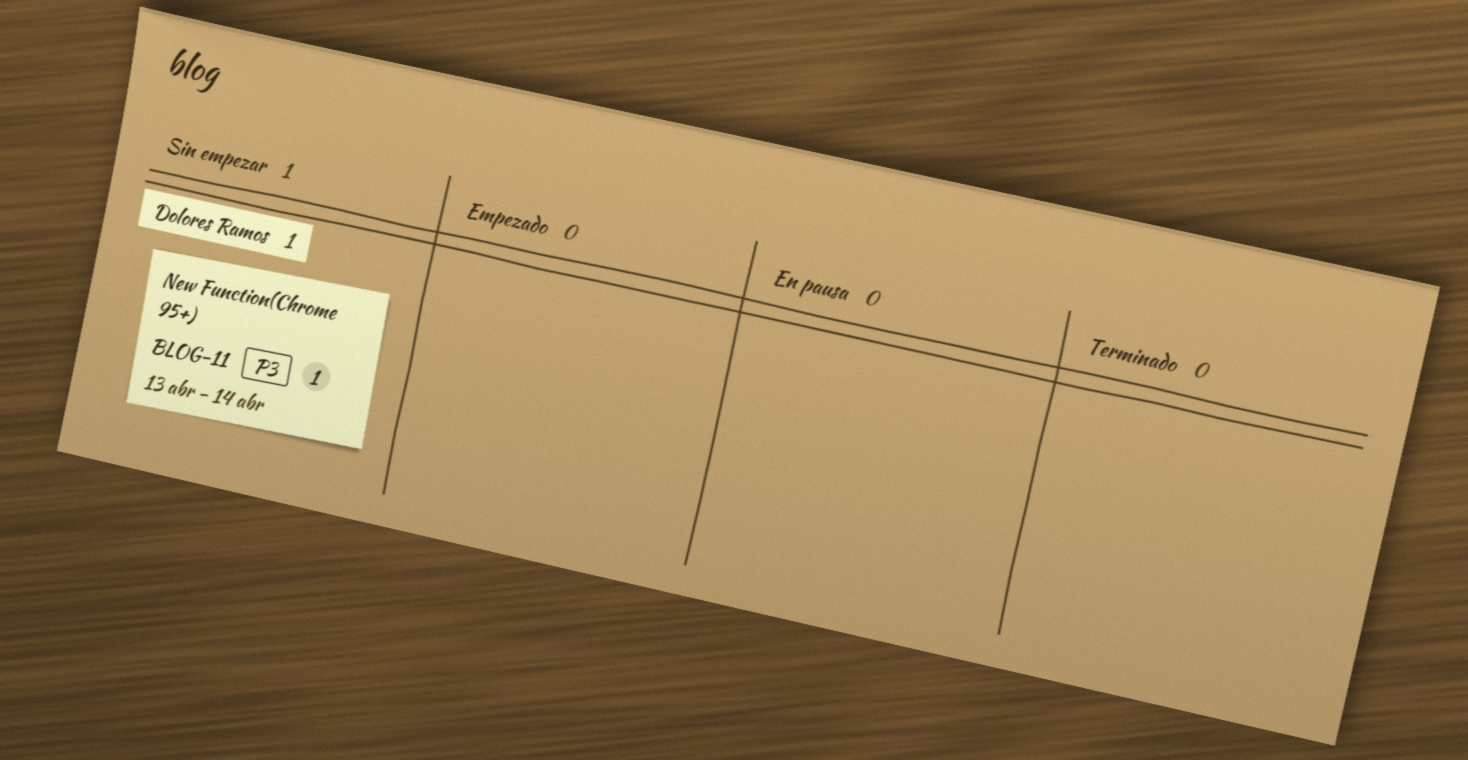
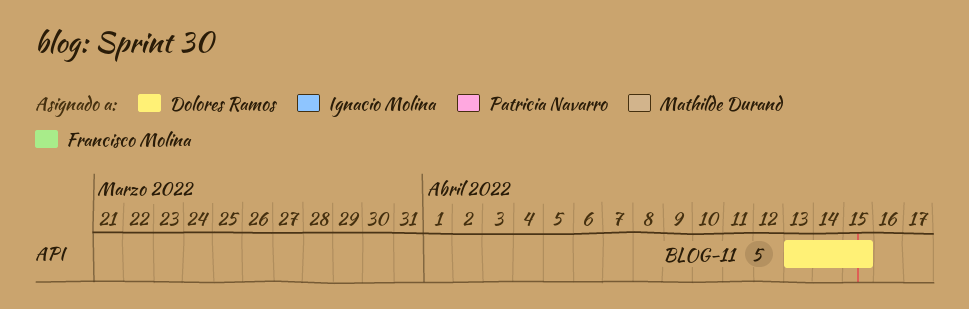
BLOG-11, estimate: 1 -> 5
BLOG-11, due: Apr 14 -> Apr 15

